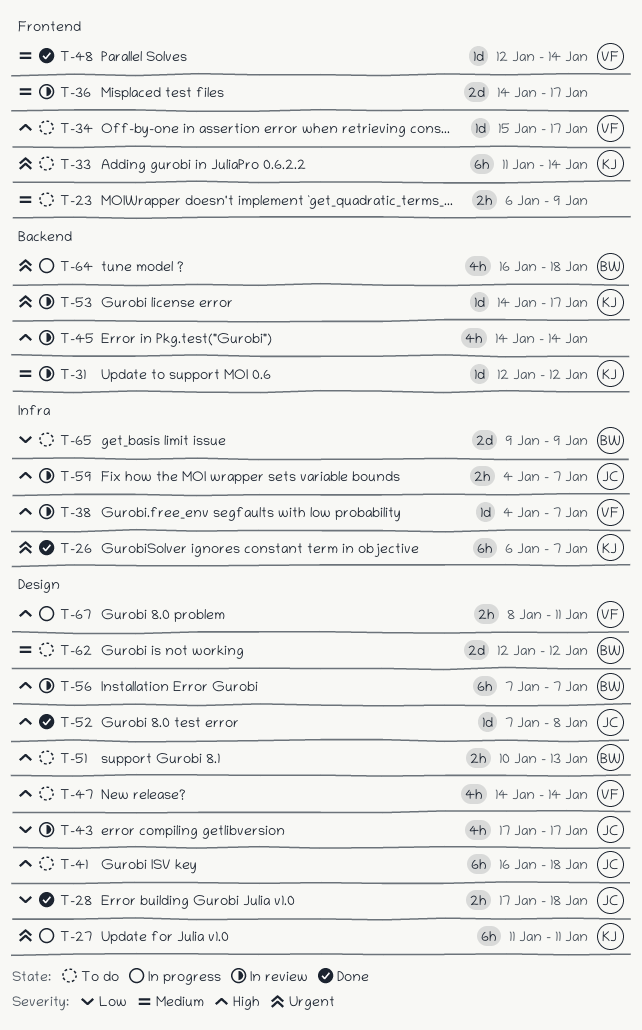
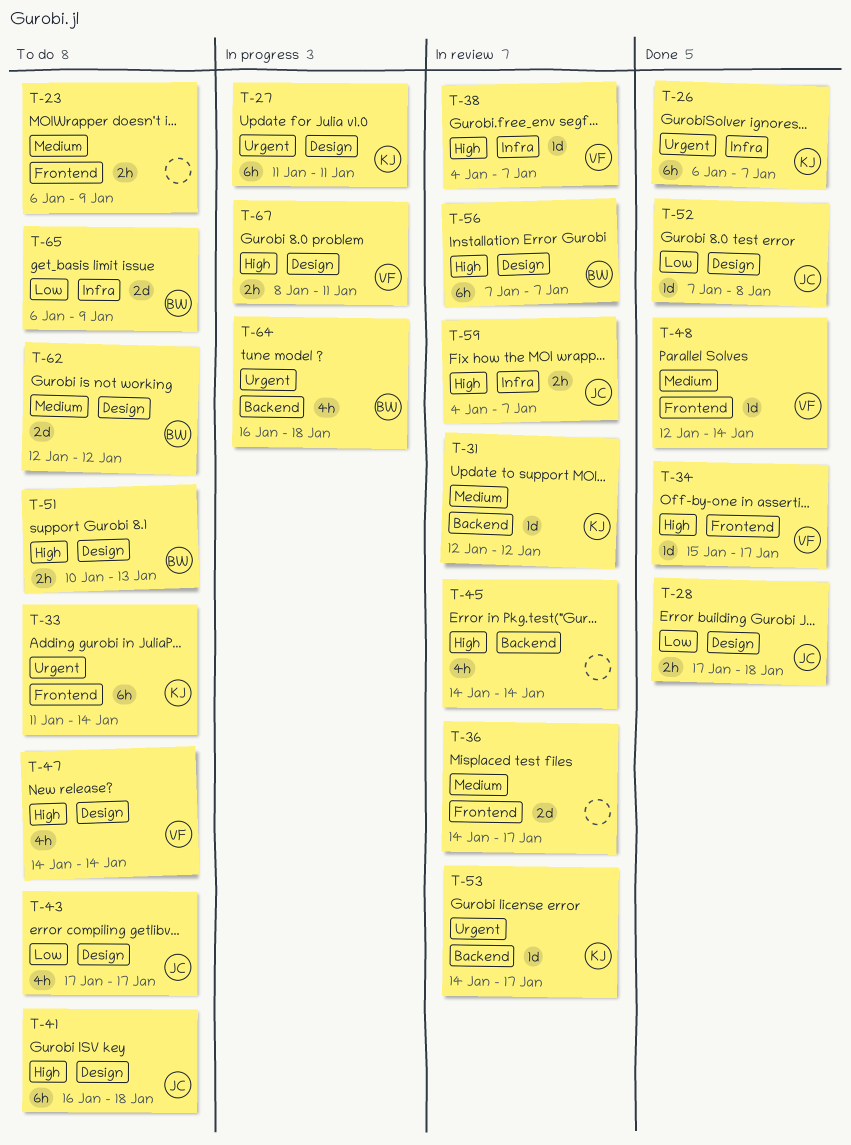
T-34, status: To do -> Done
T-43, status: In review -> To do
T-52, priority: High -> Low
T-65, start: Jan 9 -> Jan 6

